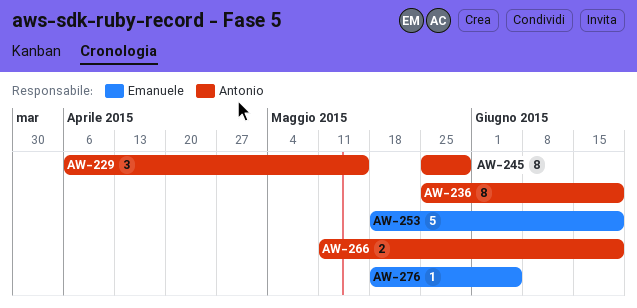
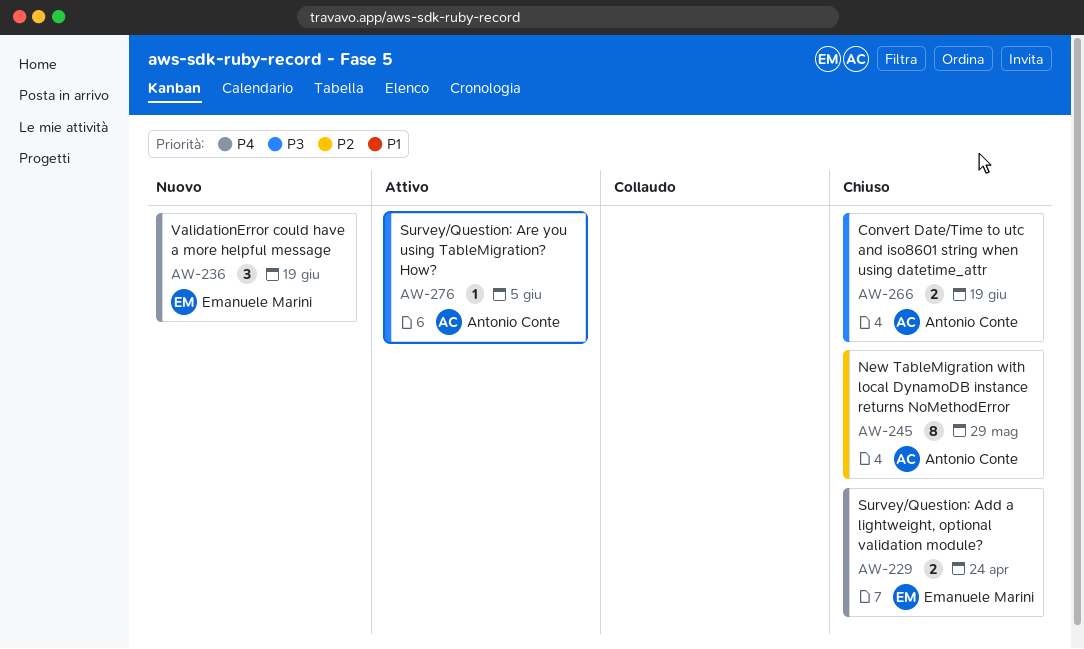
AW-229, owner: Antonio Conte -> Emanuele Marini
AW-229, estimate: 3 -> 2
AW-229, due: May 15 -> Apr 24
AW-236, owner: Antonio Conte -> Emanuele Marini
AW-236, estimate: 8 -> 3
AW-253: present -> none
AW-276, owner: Emanuele Marini -> Antonio Conte

